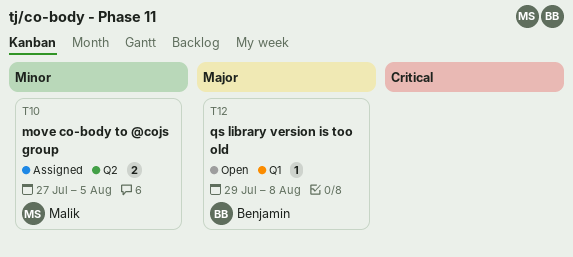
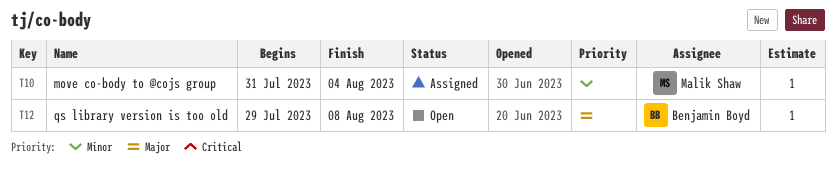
T10, estimate: 2 -> 1
T10, start: Jul 27 -> Jul 31
T10, due: Aug 5 -> Aug 4

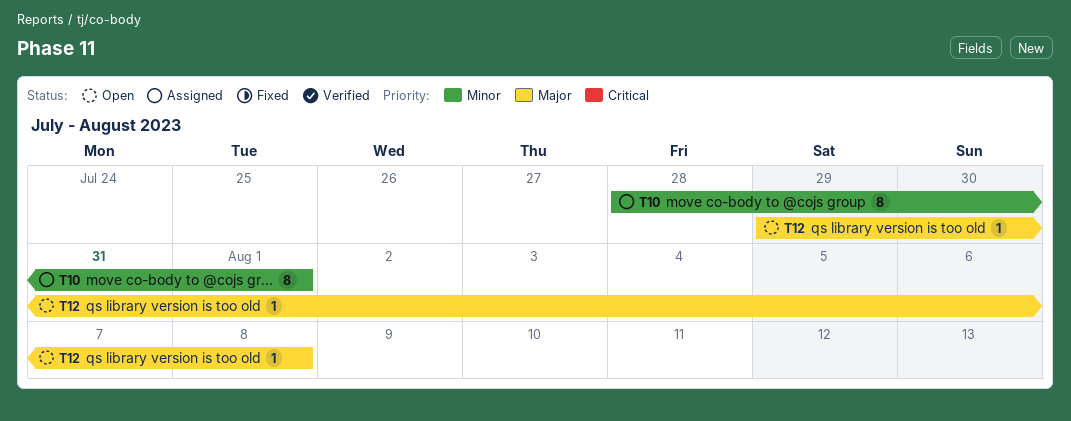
T10, estimate: 1 -> 8
T10, start: Jul 31 -> Jul 28
T10, due: Aug 4 -> Aug 1

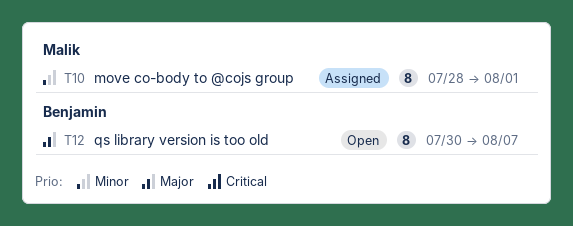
T12, estimate: 1 -> 8
T12, start: Jul 29 -> Jul 30
T12, due: Aug 8 -> Aug 7

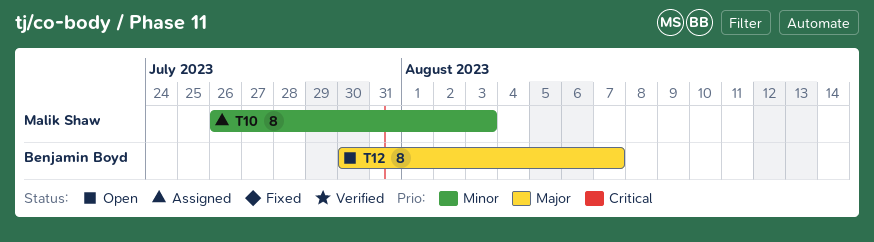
T10, start: Jul 28 -> Jul 26
T10, due: Aug 1 -> Aug 3

